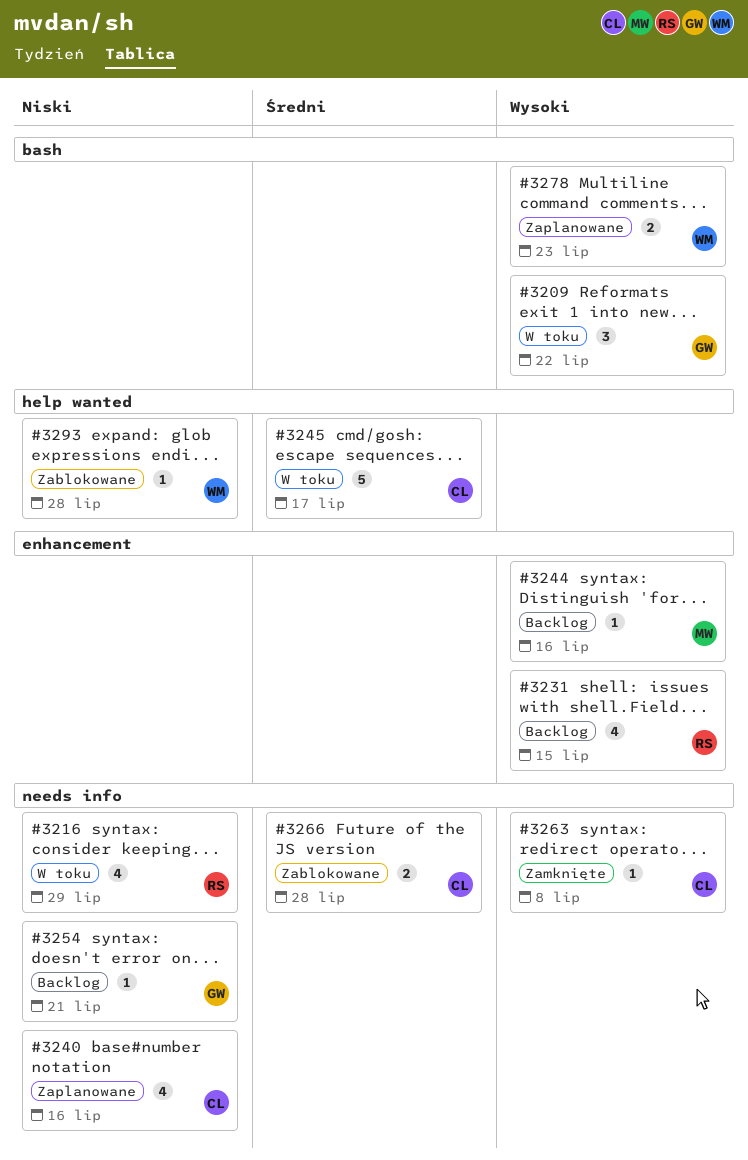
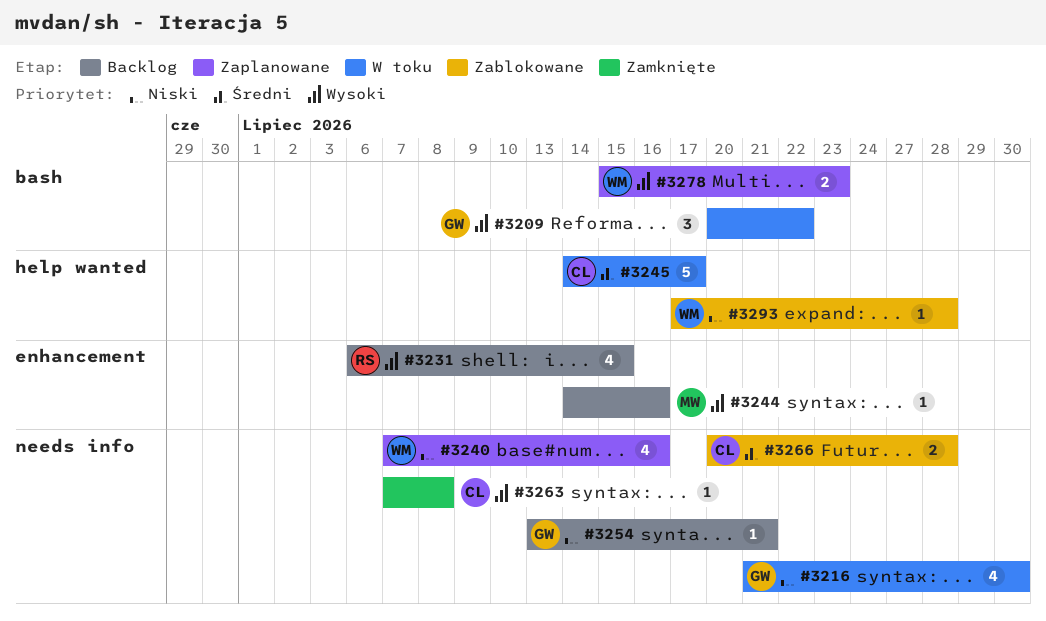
#3216, owner: RS -> GW
#3216, due: Jul 29 -> Jul 30
#3240, owner: CL -> WM

